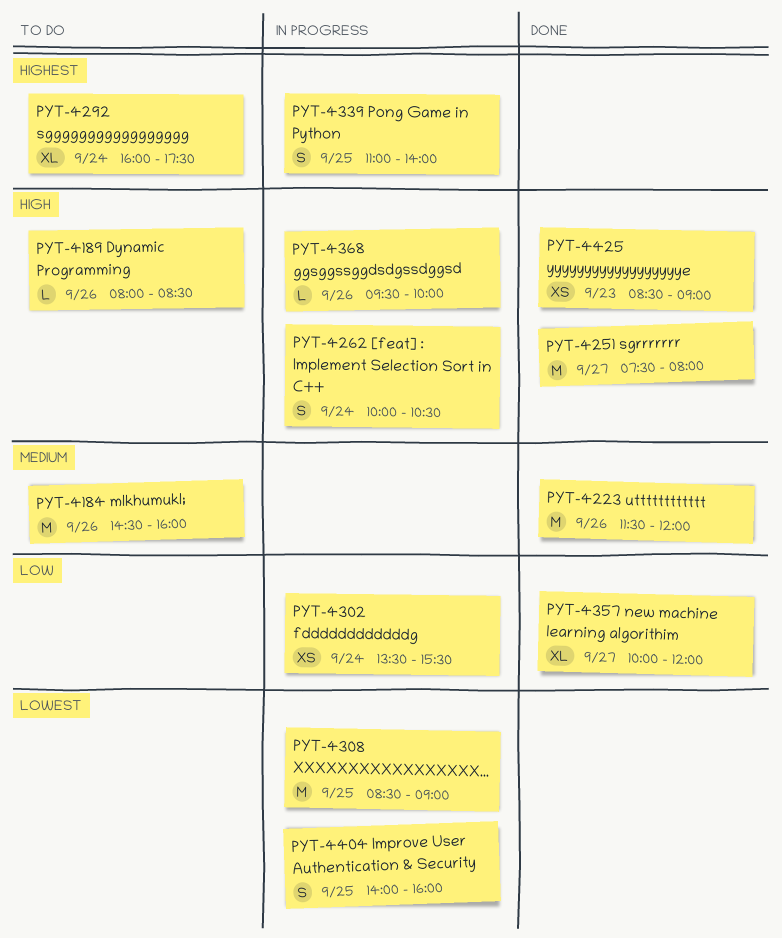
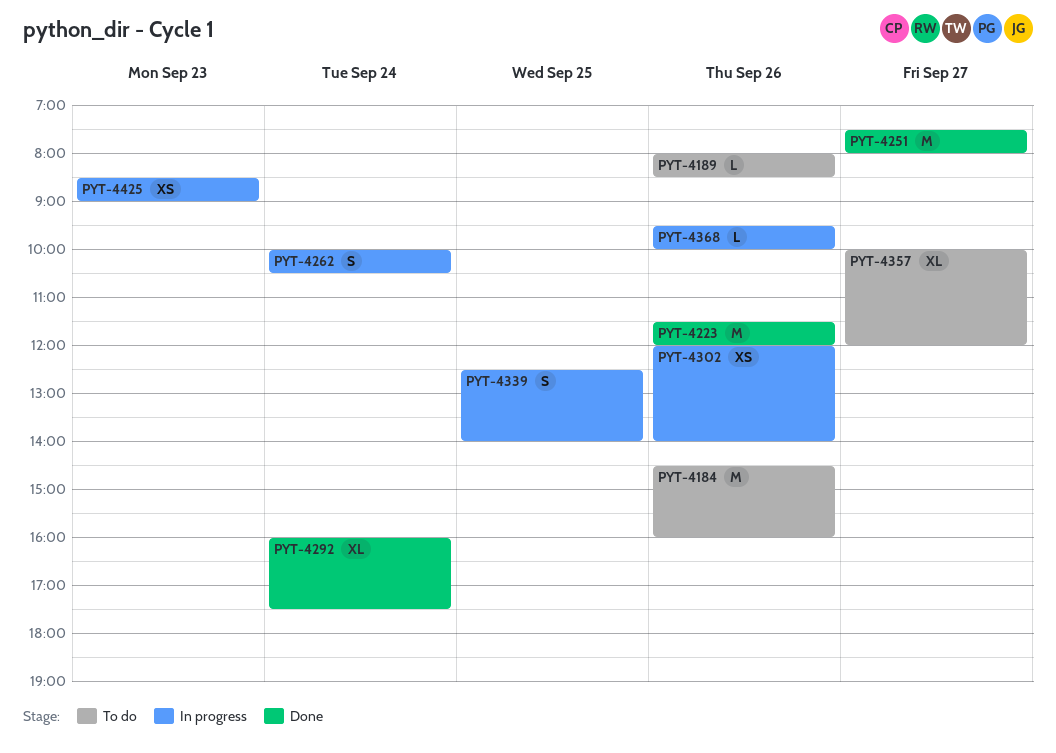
PYT-4292, status: To do -> Done
PYT-4302, day: Sep 24 -> Sep 26
PYT-4302, begins: 13:30 -> 12:00
PYT-4302, ends: 15:30 -> 14:00
PYT-4308: present -> none
PYT-4339, begins: 11:00 -> 12:30
PYT-4357, status: Done -> To do
PYT-4404: present -> none
PYT-4425, status: Done -> In progress

